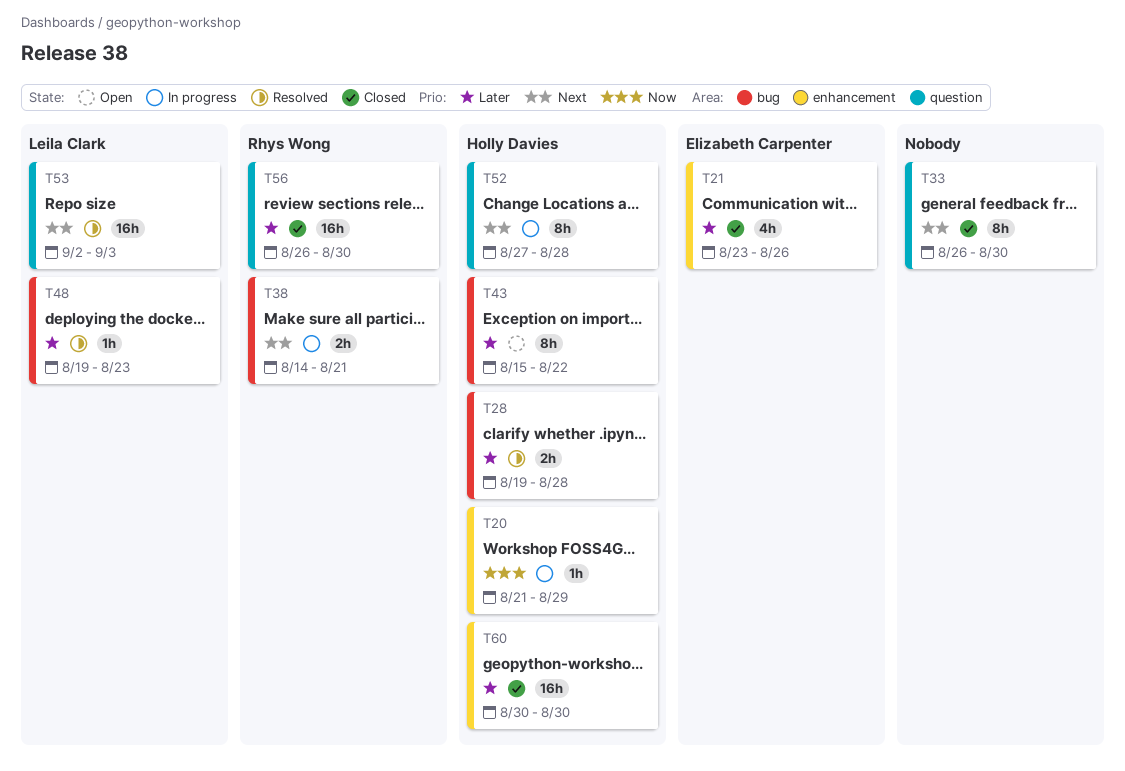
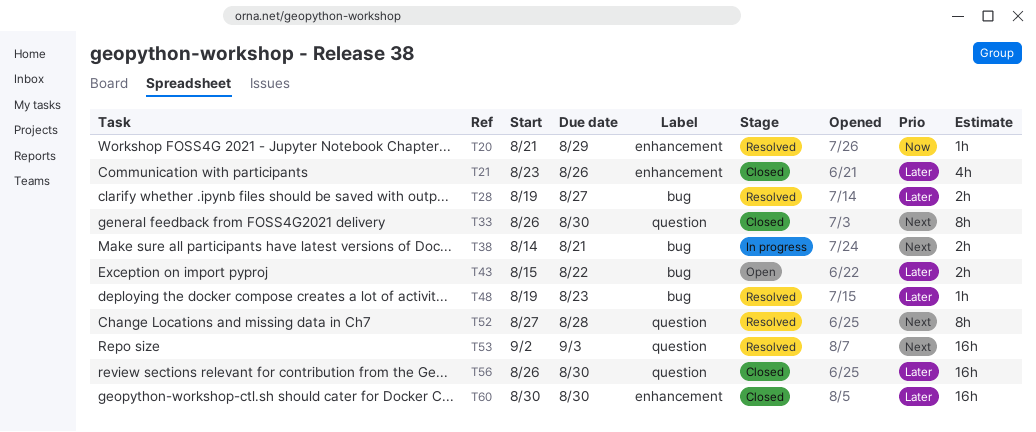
T20, status: In progress -> Resolved
T28, due: Aug 28 -> Aug 27
T43, estimate: 8h -> 2h
T52, status: In progress -> Resolved

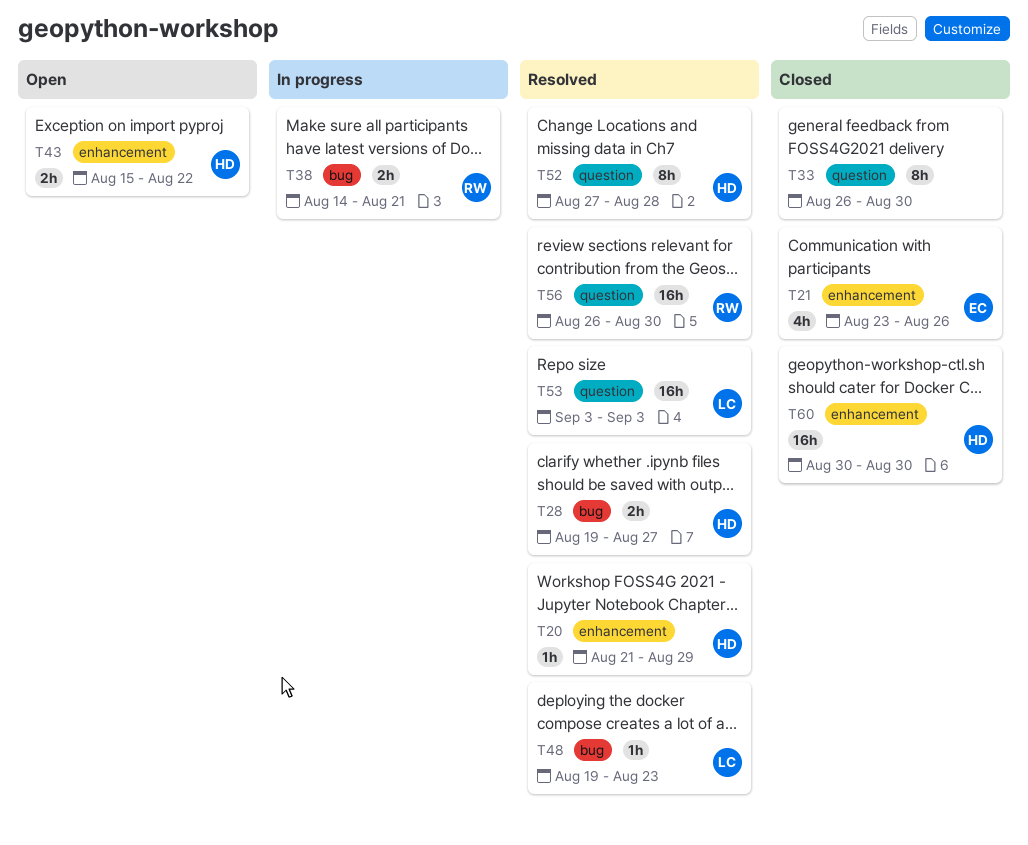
T43, label: bug -> enhancement
T53, start: Sep 2 -> Sep 3
T56, status: Closed -> Resolved

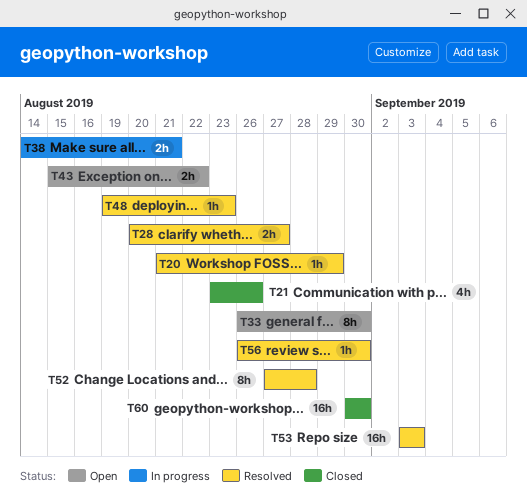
T28, start: Aug 19 -> Aug 20
T33, status: Closed -> Open
T56, estimate: 16h -> 1h

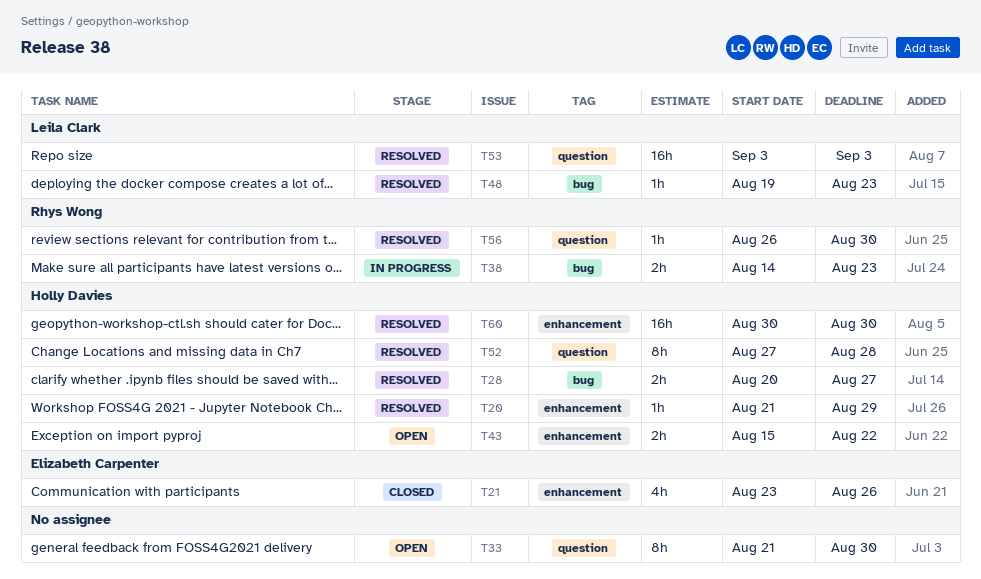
T33, start: Aug 26 -> Aug 21
T38, due: Aug 21 -> Aug 23
T60, status: Closed -> Resolved

